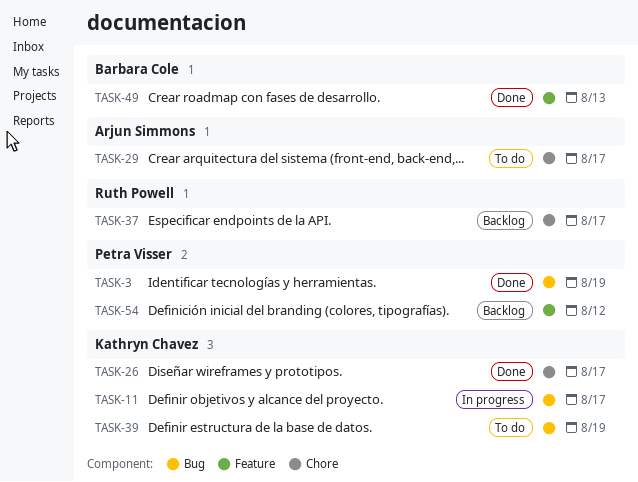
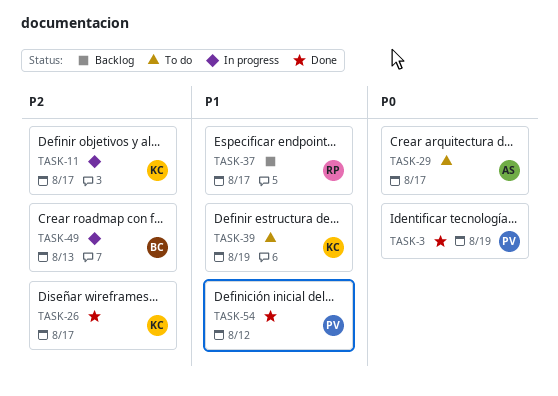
TASK-49, status: Done -> In progress
TASK-54, status: Backlog -> Done

